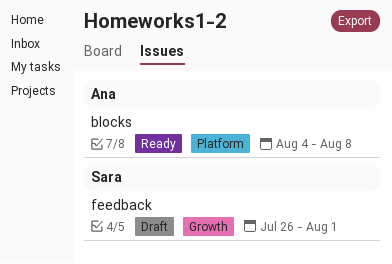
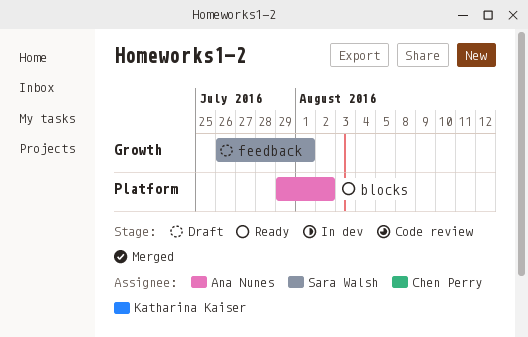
blocks, start: Aug 4 -> Jul 29
blocks, due: Aug 8 -> Aug 2

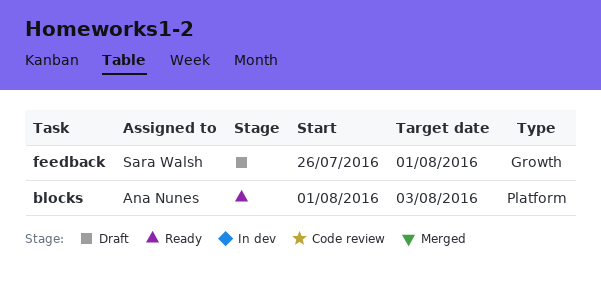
blocks, start: Jul 29 -> Aug 1
blocks, due: Aug 2 -> Aug 3

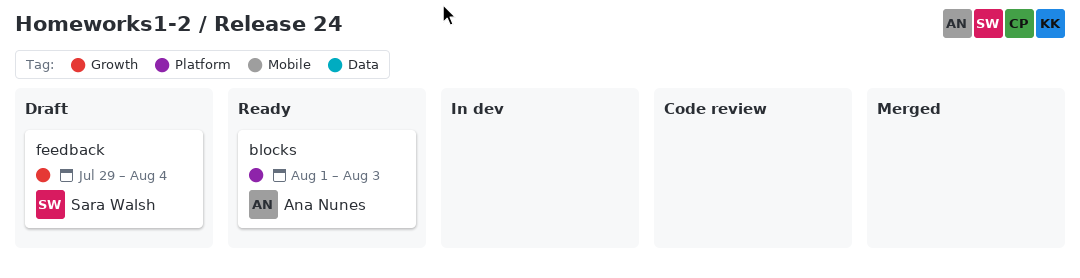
feedback, start: Jul 26 -> Jul 29
feedback, due: Aug 1 -> Aug 4

